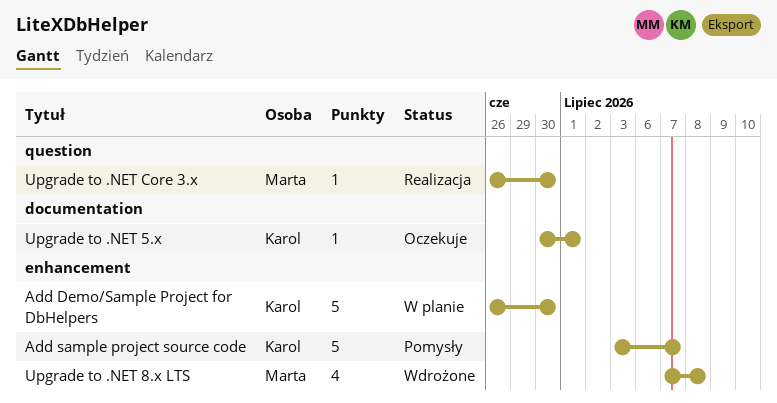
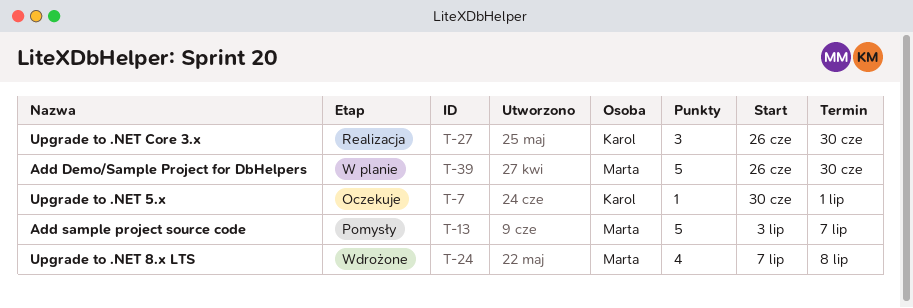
Add Demo/Sample Project for DbHelpers, owner: Karol -> Marta
Add sample project source code, owner: Karol -> Marta
Upgrade to .NET Core 3.x, owner: Marta -> Karol
Upgrade to .NET Core 3.x, estimate: 1 -> 3

